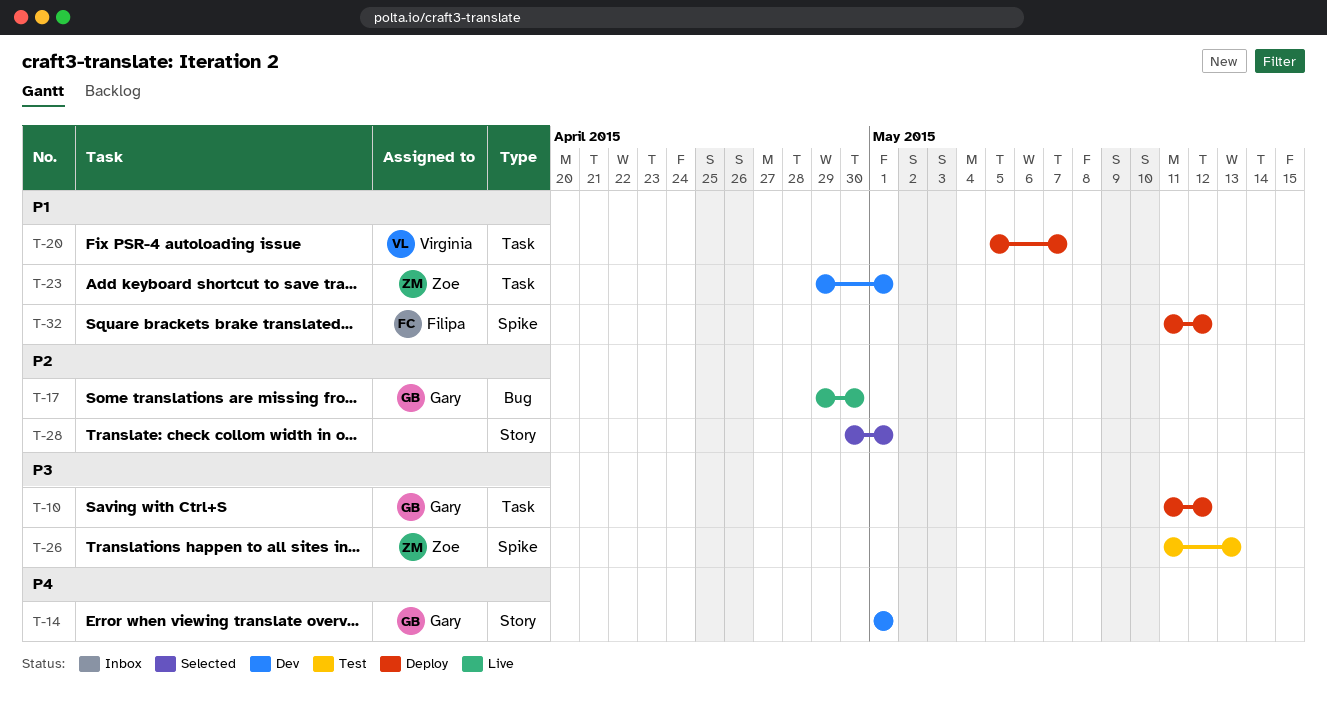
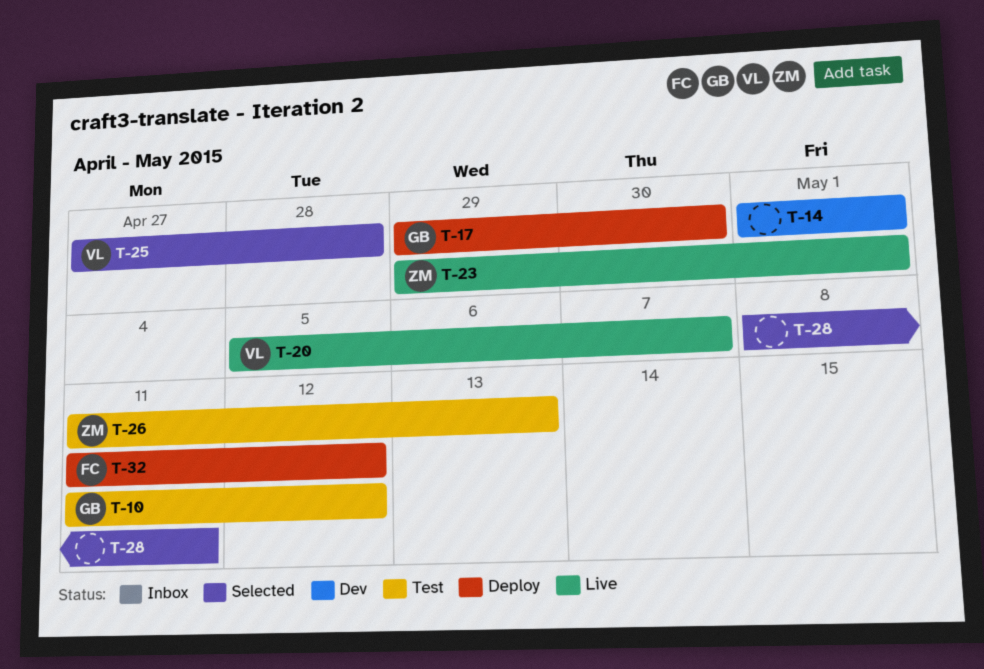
T-10, status: Deploy -> Test
T-14, owner: Gary -> none
T-17, status: Live -> Deploy
T-20, status: Deploy -> Live
T-23, status: Dev -> Live
T-25: none -> present
T-28, start: Apr 30 -> May 8
T-28, due: May 1 -> May 11

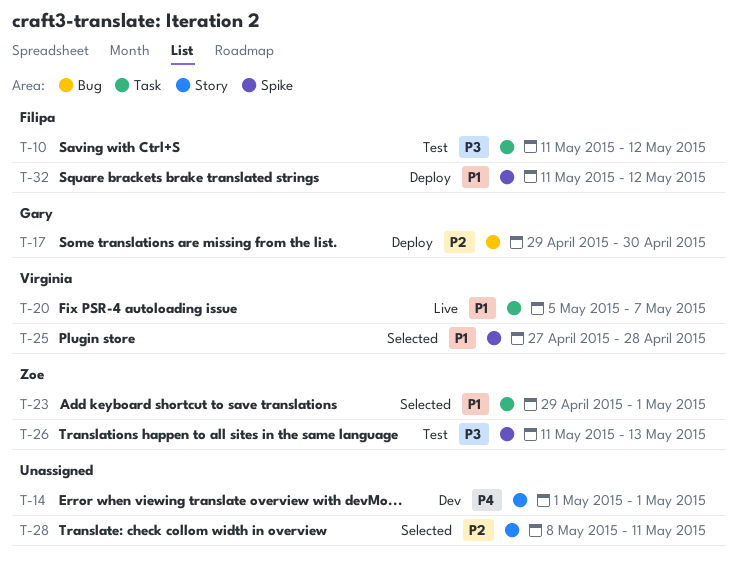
T-10, owner: Gary -> Filipa
T-23, status: Live -> Selected

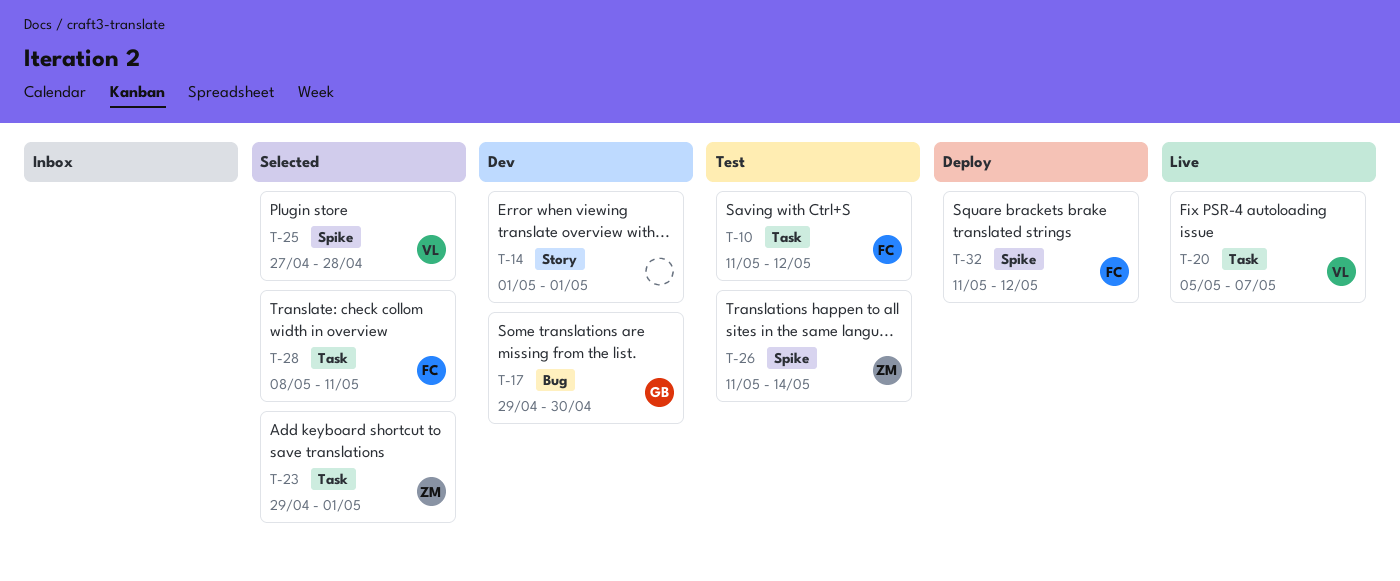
T-17, status: Deploy -> Dev
T-26, due: May 13 -> May 14
T-28, owner: none -> Filipa
T-28, label: Story -> Task

